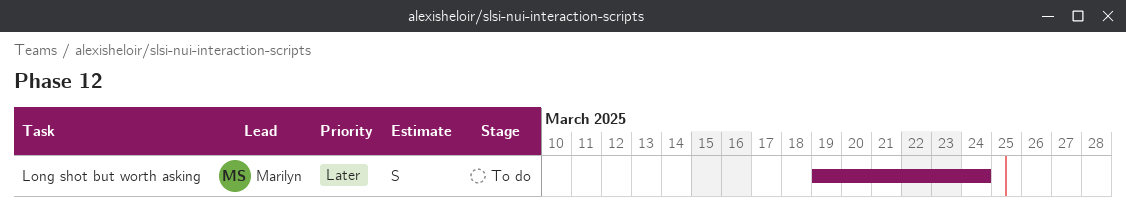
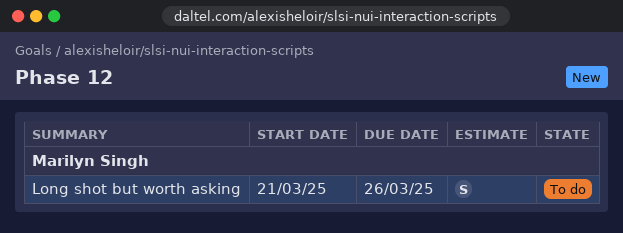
Long shot but worth asking, start: Mar 19 -> Mar 21
Long shot but worth asking, due: Mar 24 -> Mar 26

